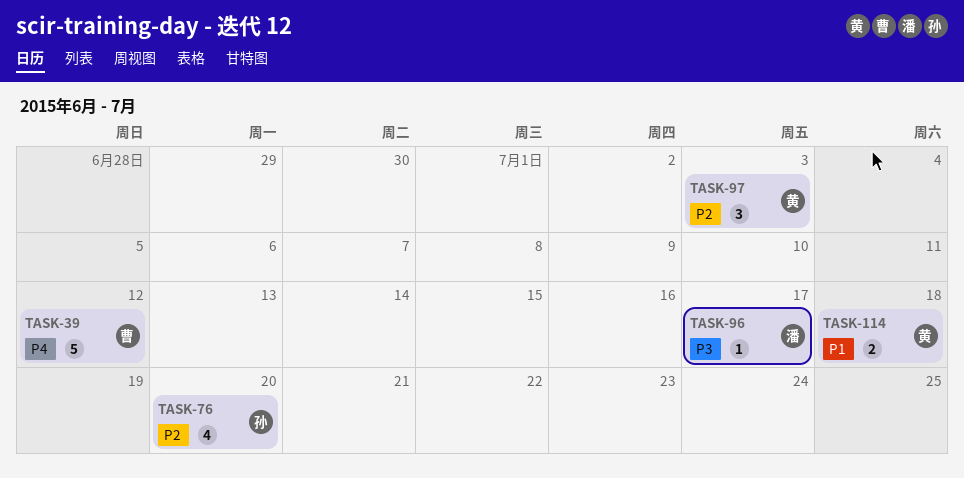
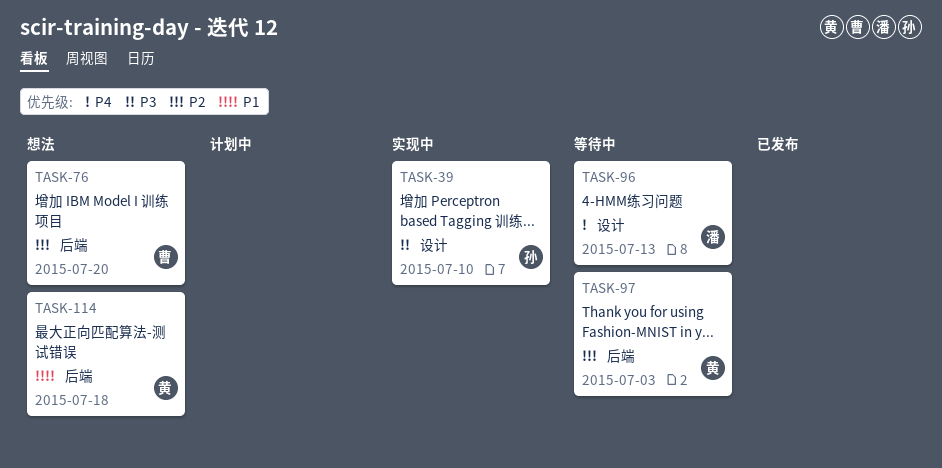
TASK-39, owner: 曹 -> 孙
TASK-39, priority: P4 -> P3
TASK-39, due: Jul 12 -> Jul 10
TASK-76, owner: 孙 -> 曹
TASK-96, priority: P3 -> P4
TASK-96, due: Jul 17 -> Jul 13

